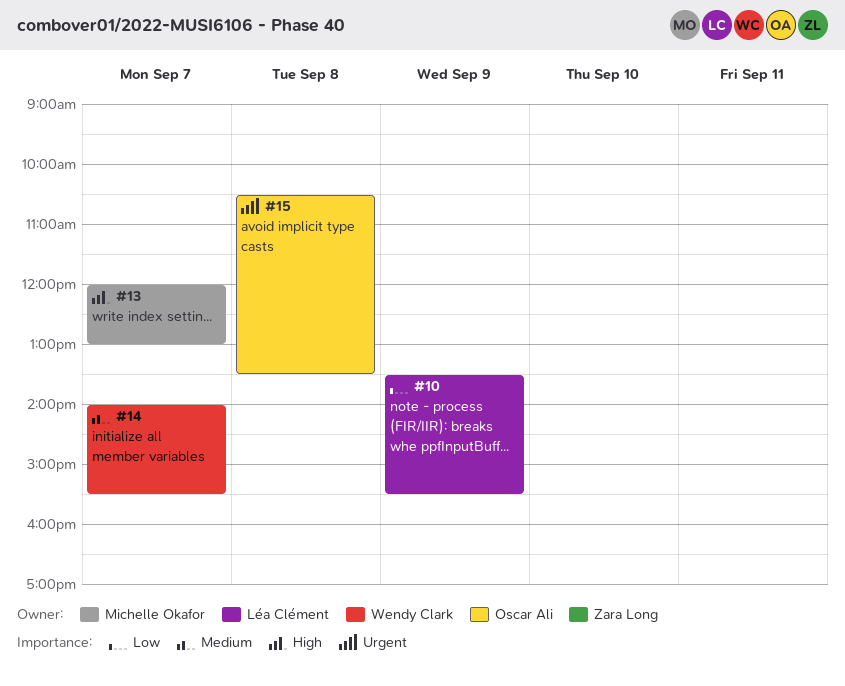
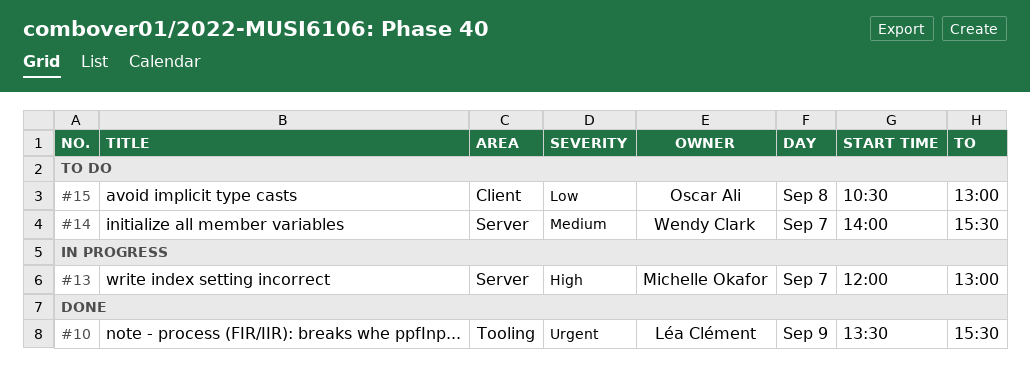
#10, priority: Low -> Urgent
#15, priority: Urgent -> Low
#15, ends: 13:30 -> 13:00

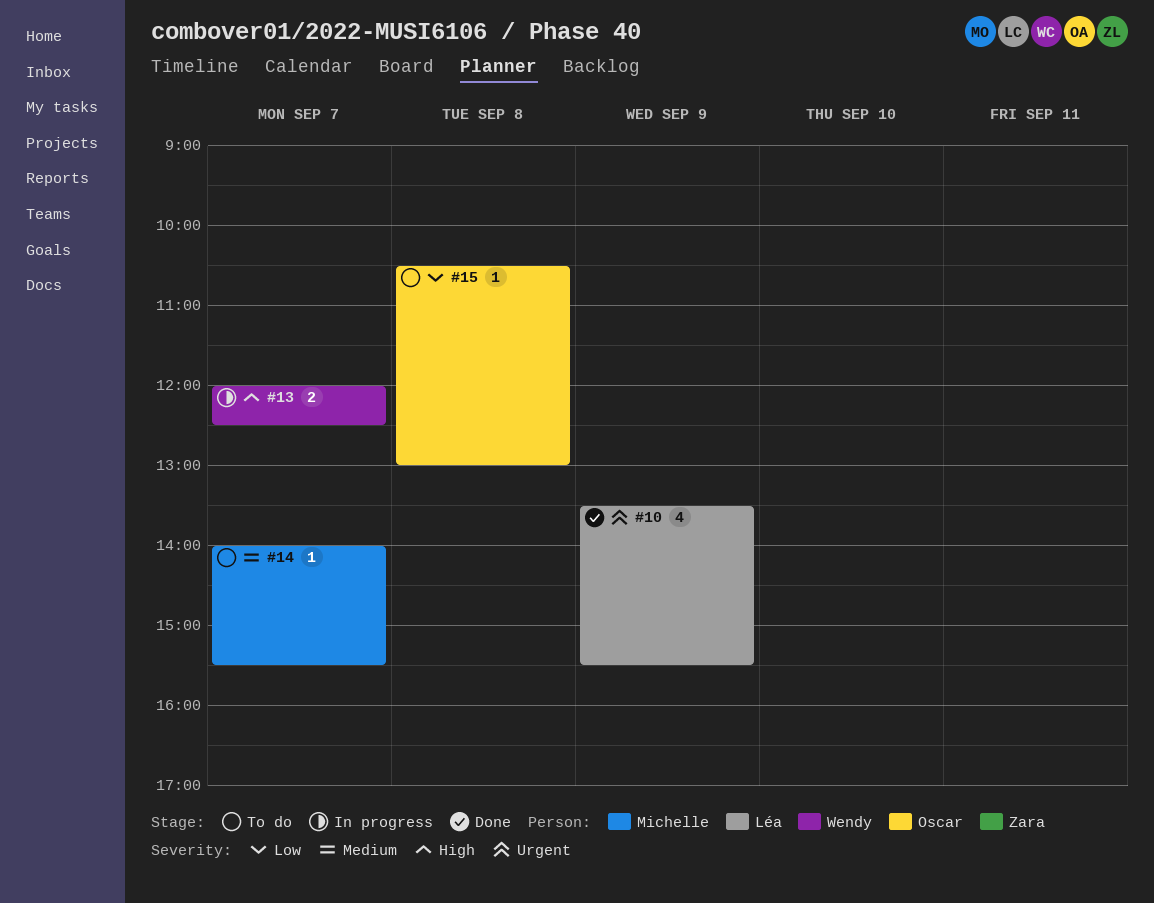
#13, owner: Michelle Okafor -> Wendy Clark
#13, ends: 13:00 -> 12:30
#14, owner: Wendy Clark -> Michelle Okafor

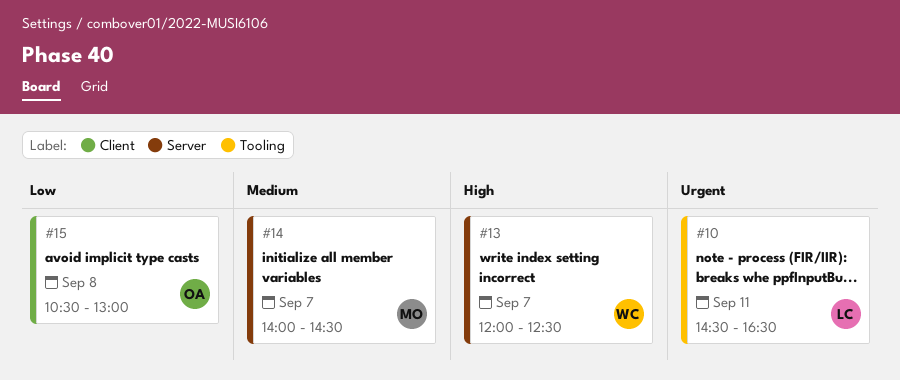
#10, day: Sep 9 -> Sep 11
#10, begins: 13:30 -> 14:30
#10, ends: 15:30 -> 16:30
#14, ends: 15:30 -> 14:30

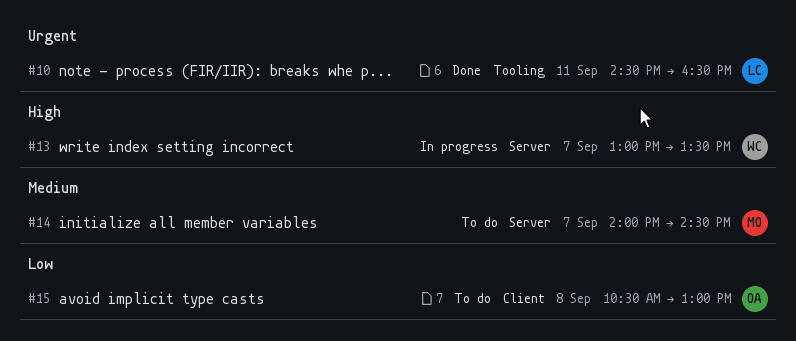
#13, begins: 12:00 -> 13:00
#13, ends: 12:30 -> 13:30

